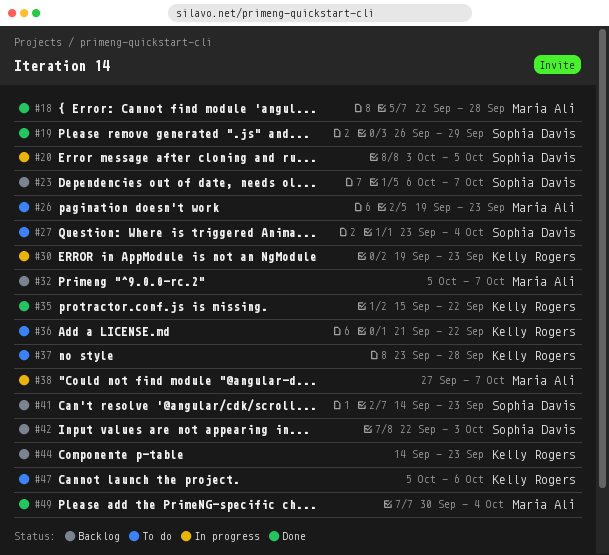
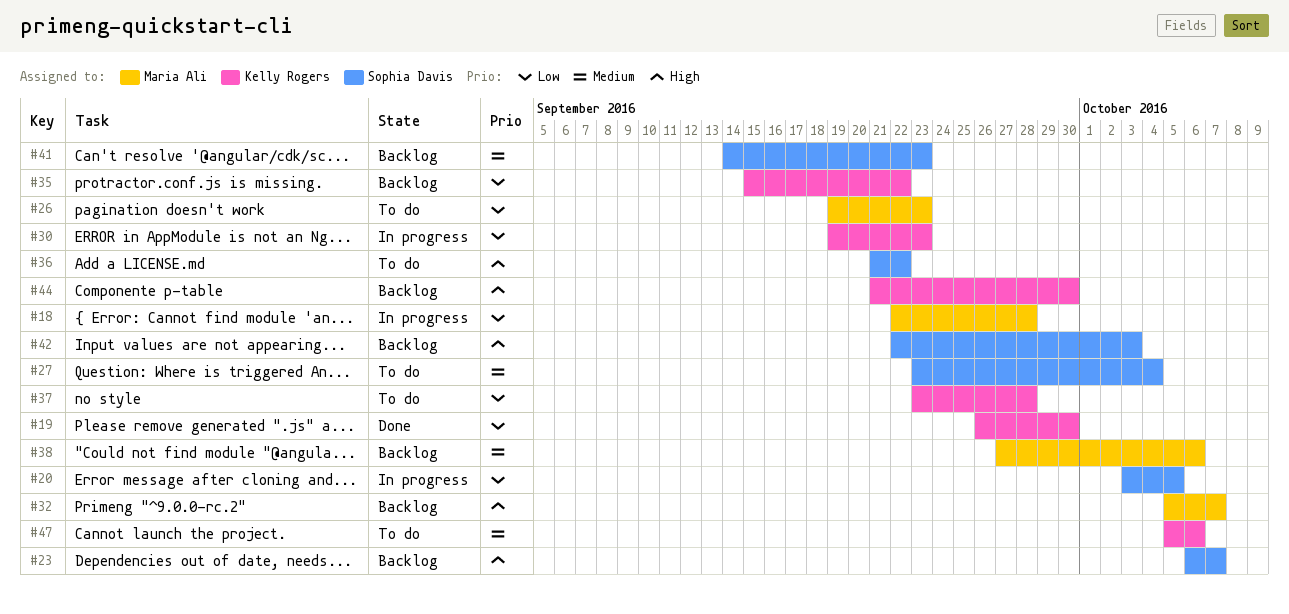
#18, status: Done -> In progress
#19, owner: Sophia Davis -> Kelly Rogers
#19, due: Sep 29 -> Sep 30
#35, status: Done -> Backlog
#36, owner: Kelly Rogers -> Sophia Davis
#38, status: In progress -> Backlog
#38, due: Oct 7 -> Oct 6
#44, start: Sep 14 -> Sep 21
#44, due: Sep 23 -> Sep 30
#49: present -> none

